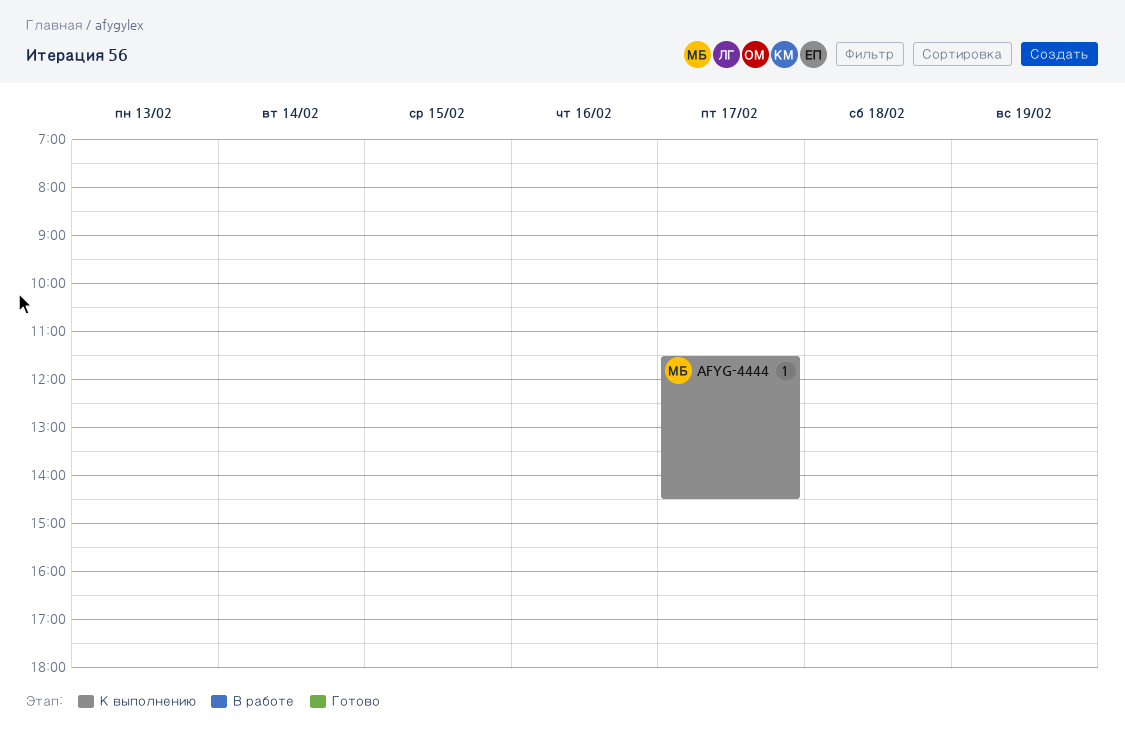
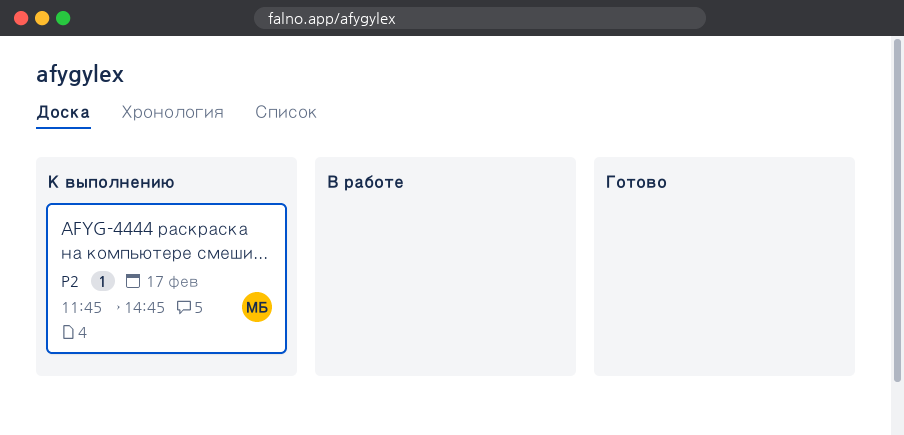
AFYG-4444, begins: 11:30 -> 11:45
AFYG-4444, ends: 14:30 -> 14:45

